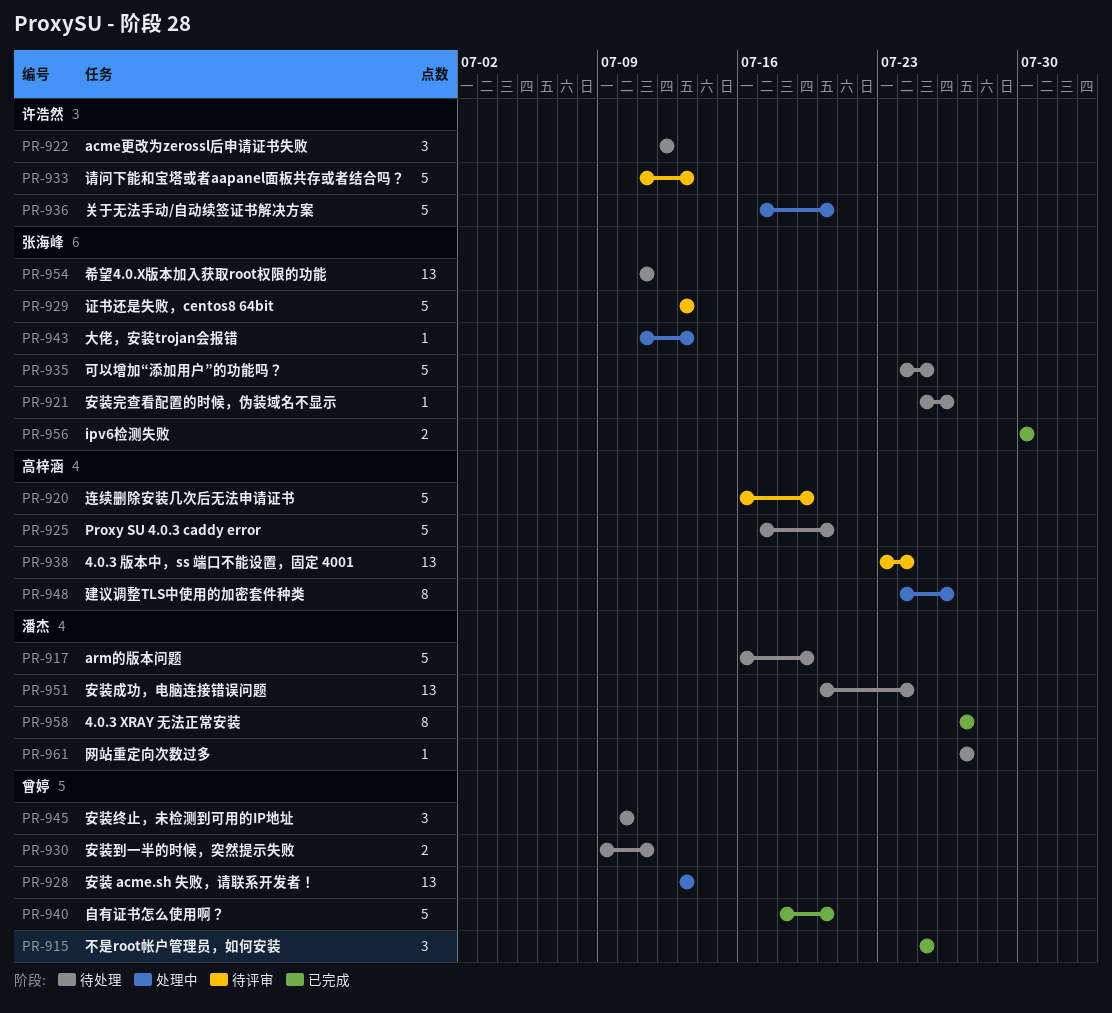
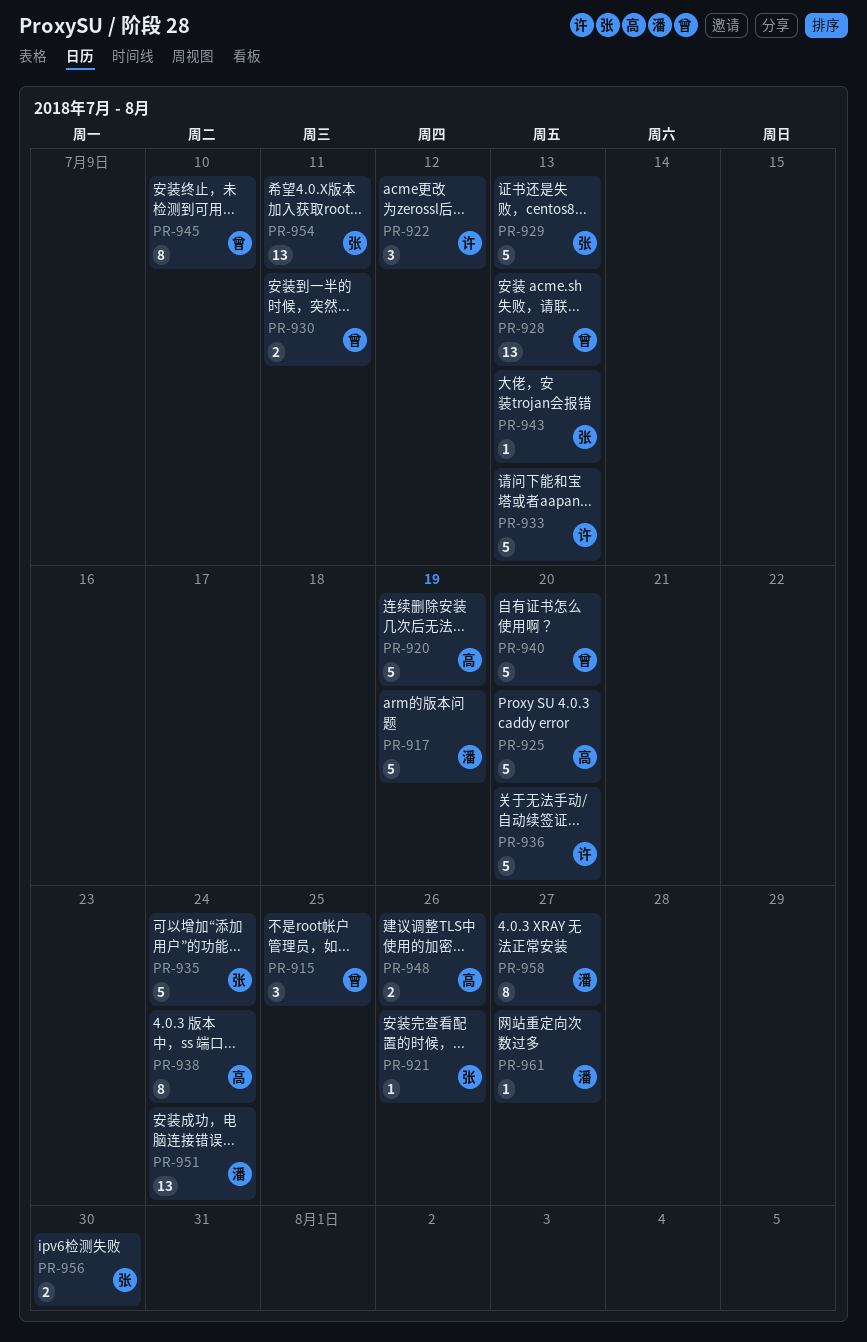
PR-935, due: Jul 25 -> Jul 24
PR-938, estimate: 13 -> 8
PR-945, estimate: 3 -> 8
PR-948, estimate: 8 -> 2

